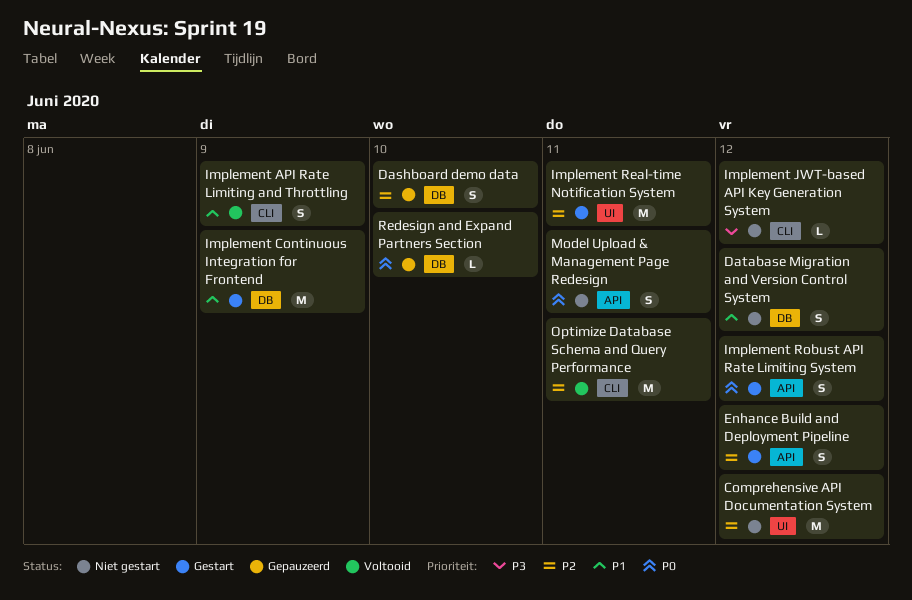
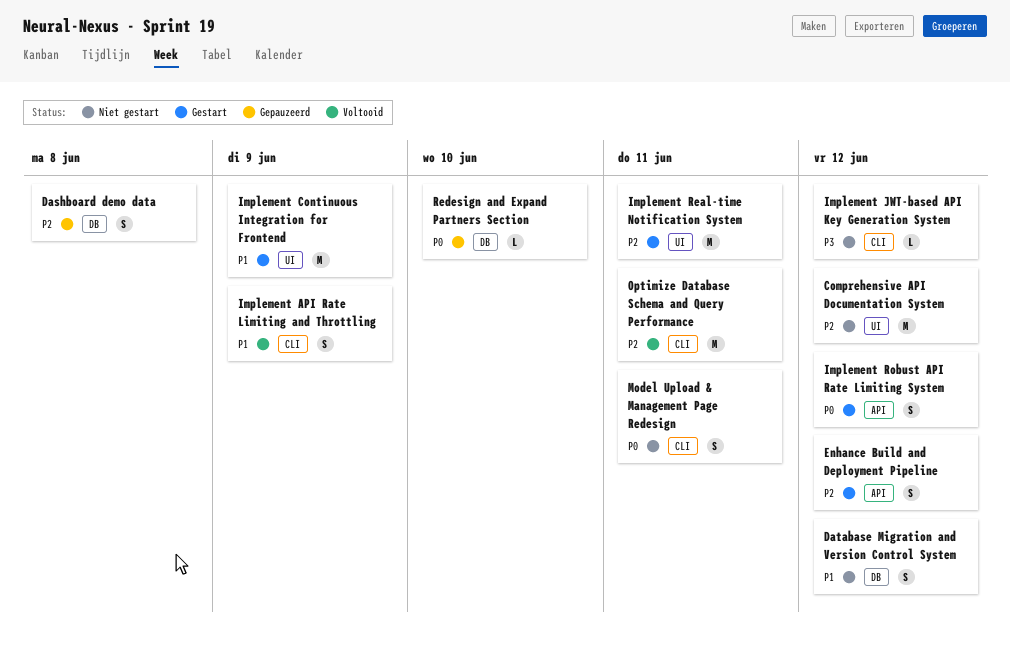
Dashboard demo data, due: Jun 10 -> Jun 8
Implement Continuous Integration for Frontend, label: DB -> UI
Model Upload & Management Page Redesign, label: API -> CLI

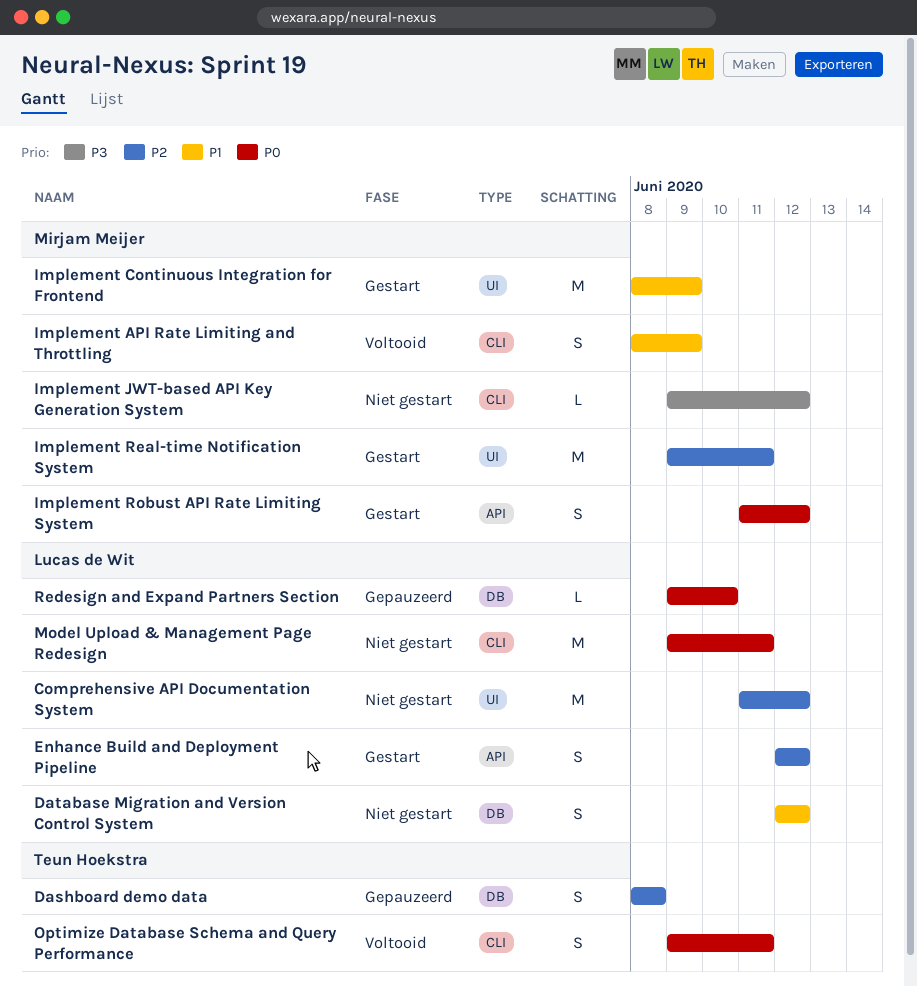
Model Upload & Management Page Redesign, estimate: S -> M
Optimize Database Schema and Query Performance, priority: P2 -> P0
Optimize Database Schema and Query Performance, estimate: M -> S

